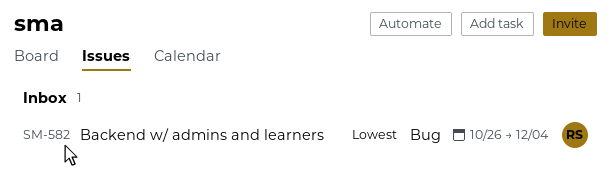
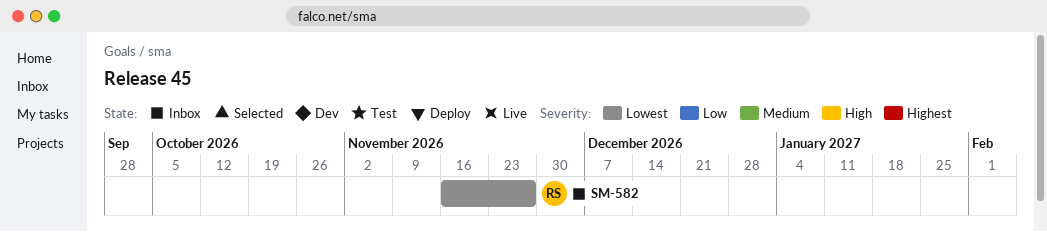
SM-582, start: Oct 26 -> Nov 16
SM-582, due: Dec 4 -> Nov 27

